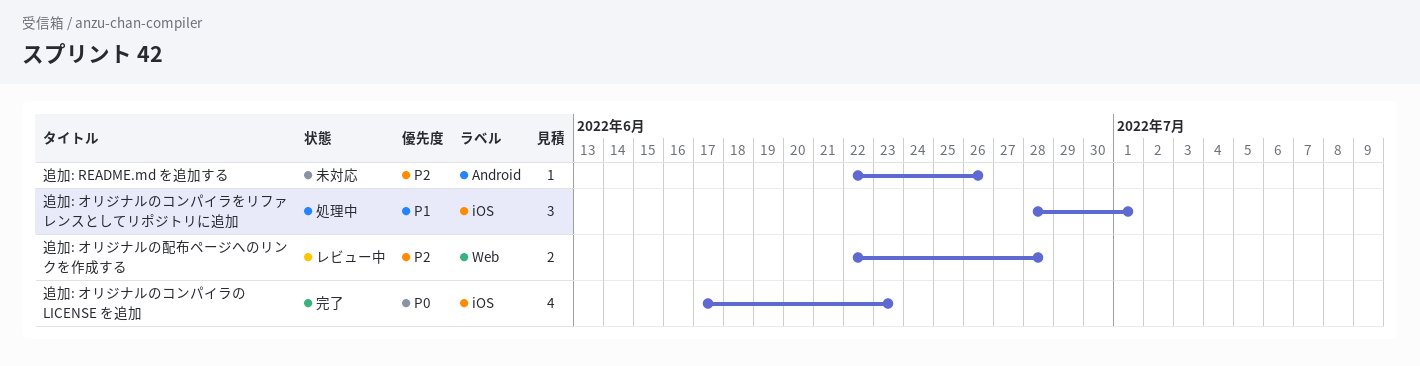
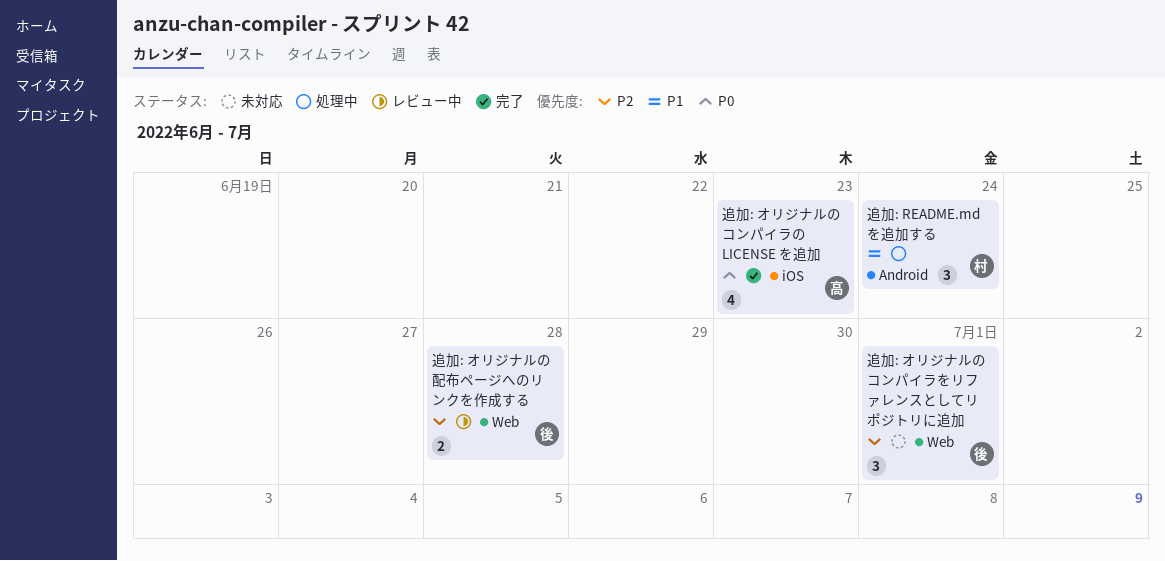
追加: README.md を追加する, status: 未対応 -> 処理中
追加: README.md を追加する, priority: P2 -> P1
追加: README.md を追加する, estimate: 1 -> 3
追加: README.md を追加する, due: Jun 26 -> Jun 24
追加: オリジナルのコンパイラをリファレンスとしてリポジトリに追加, status: 処理中 -> 未対応
追加: オリジナルのコンパイラをリファレンスとしてリポジトリに追加, priority: P1 -> P2
追加: オリジナルのコンパイラをリファレンスとしてリポジトリに追加, label: iOS -> Web

